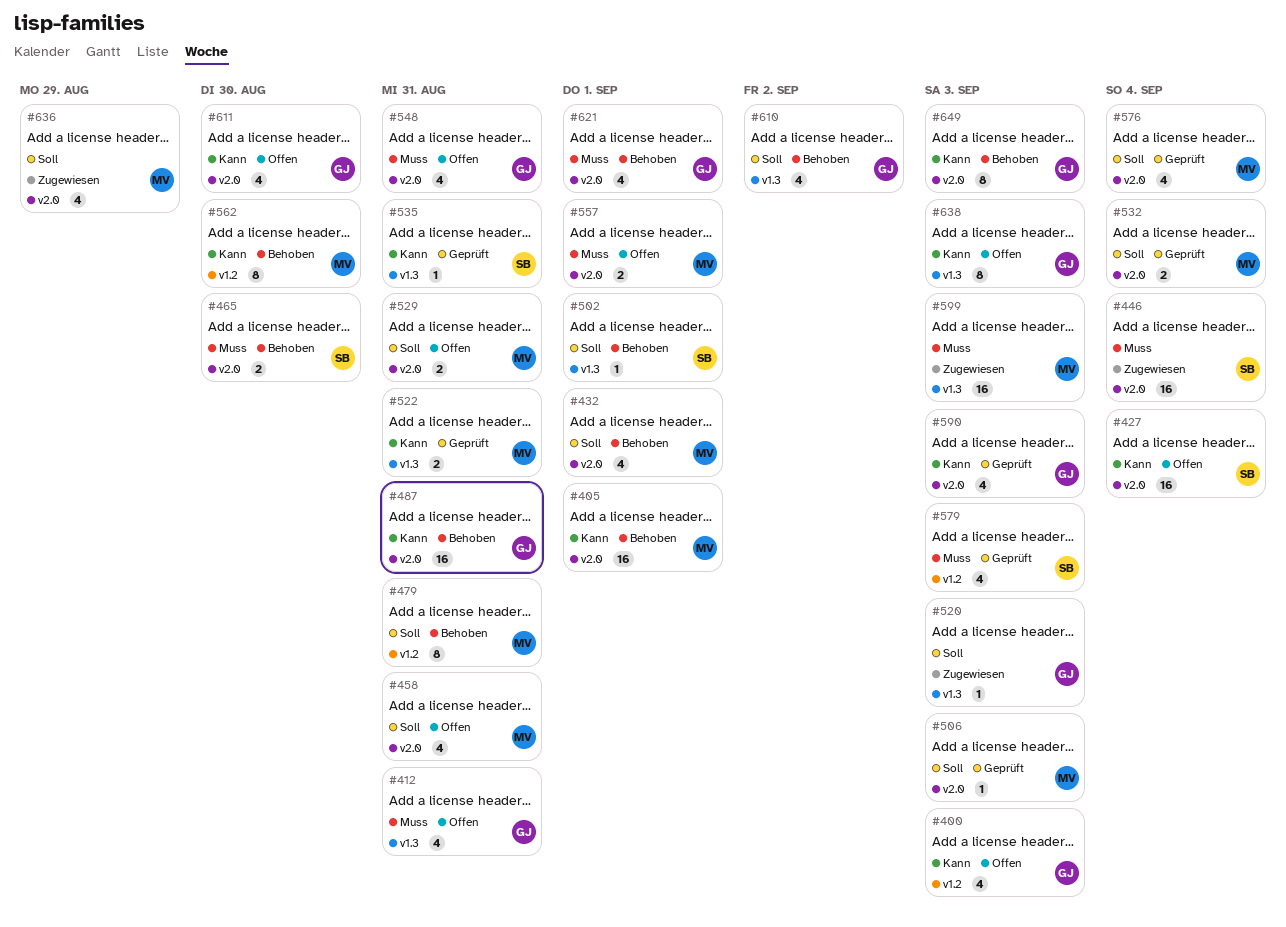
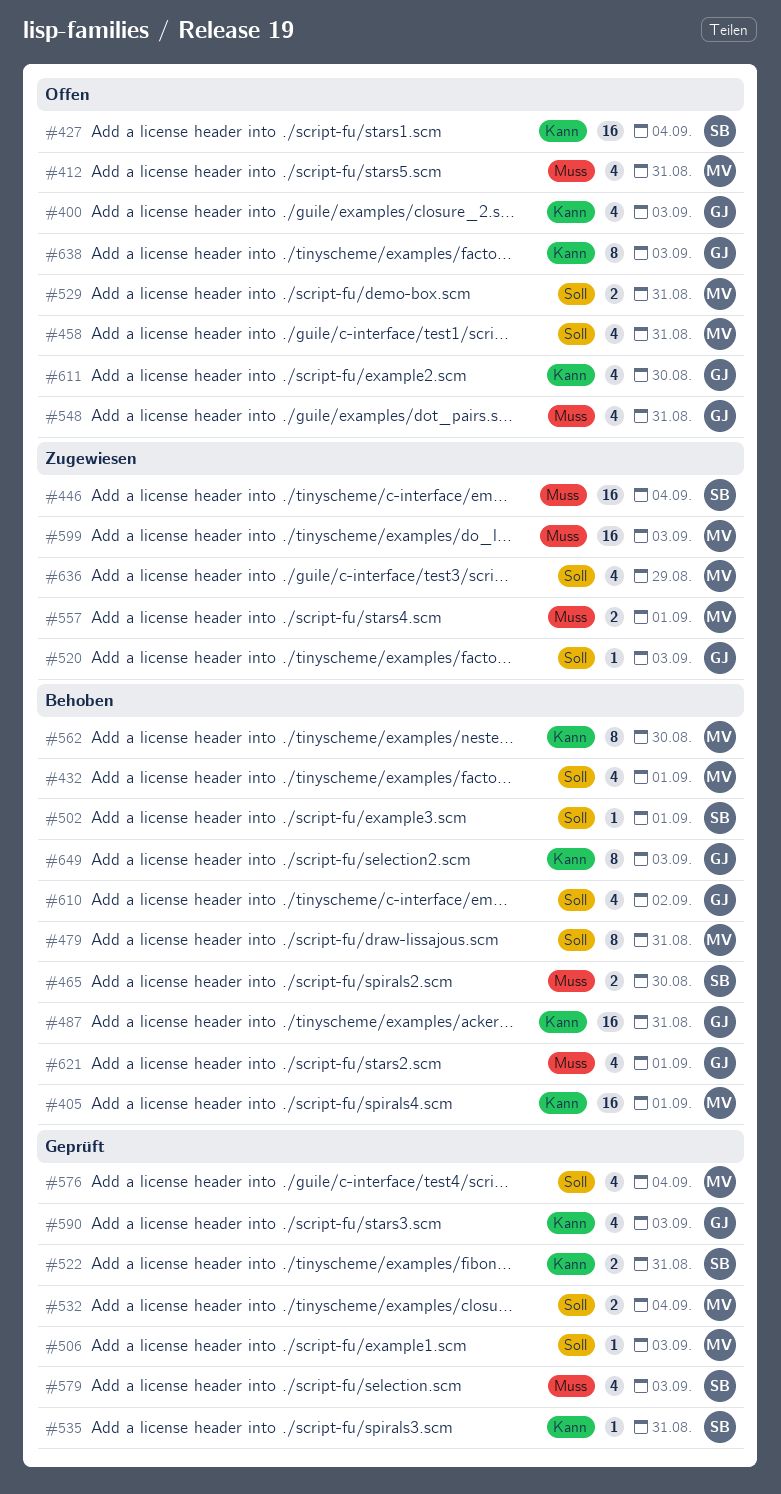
#412, owner: GJ -> MV
#522, owner: MV -> SB
#557, status: Offen -> Zugewiesen

